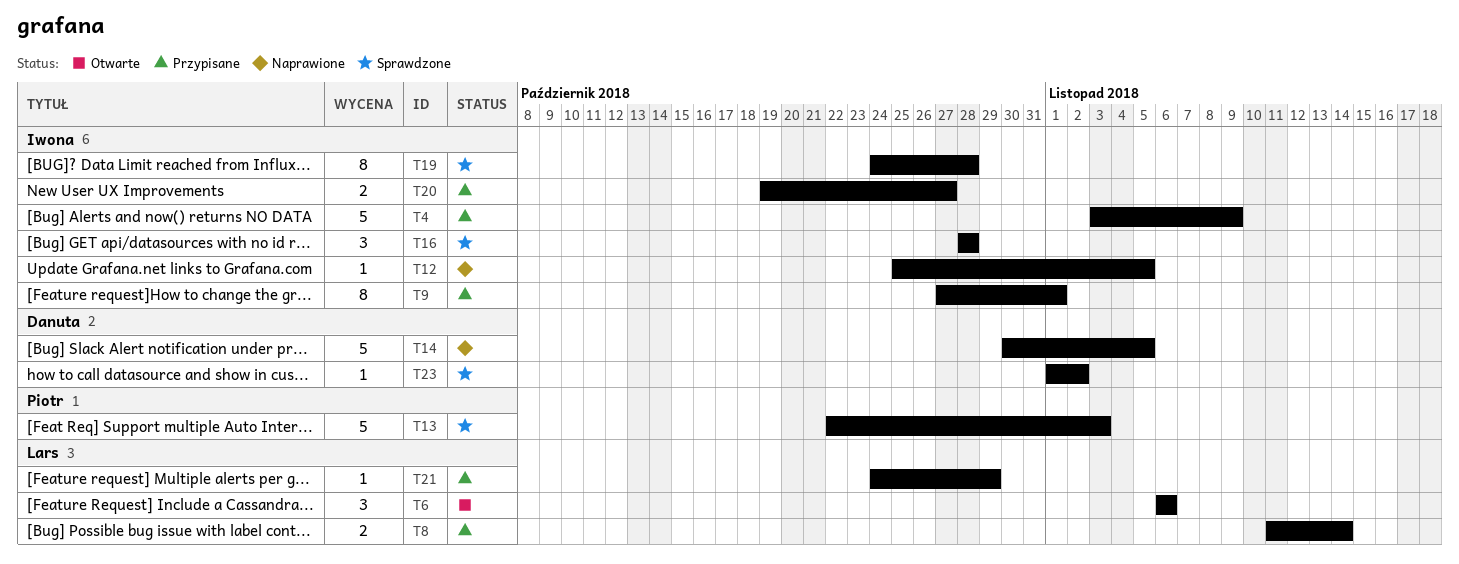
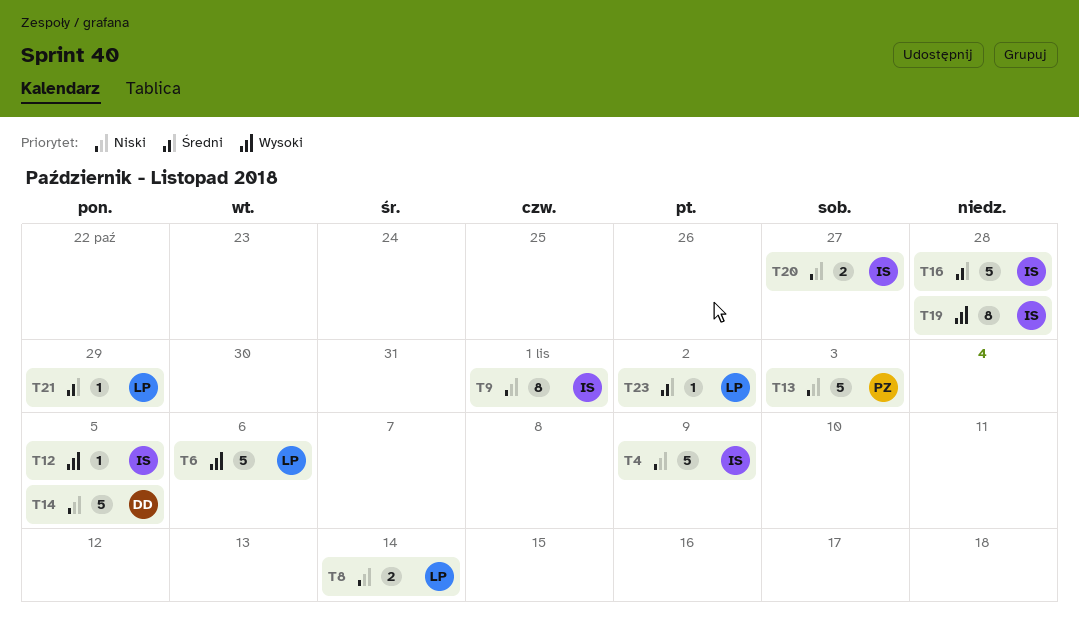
T6, estimate: 3 -> 5
T16, estimate: 3 -> 5
T23, owner: Danuta -> Lars

